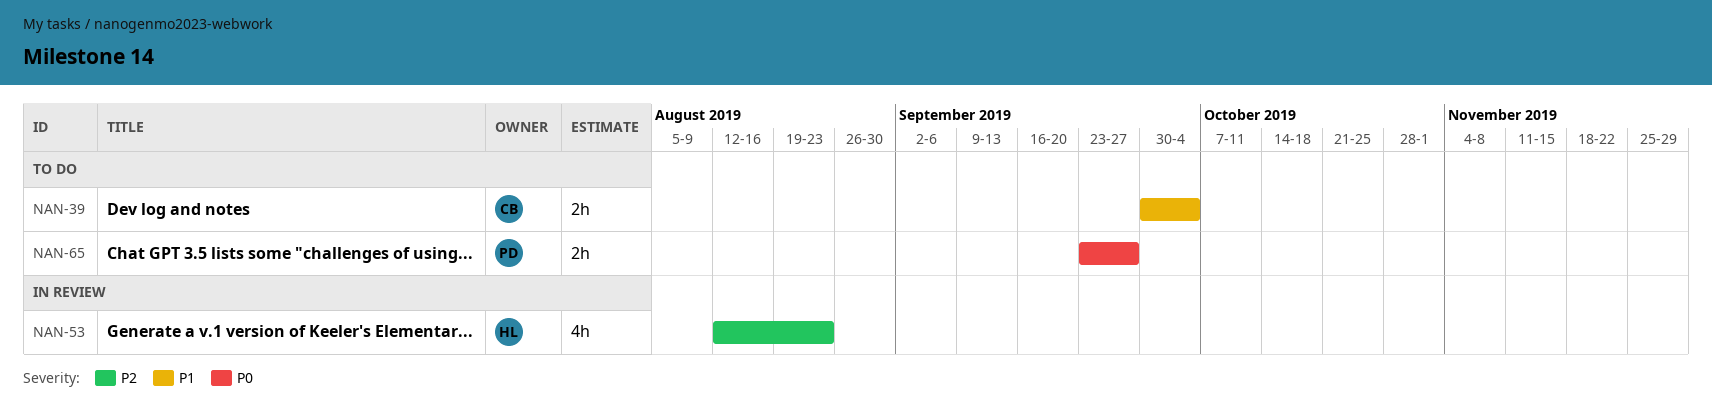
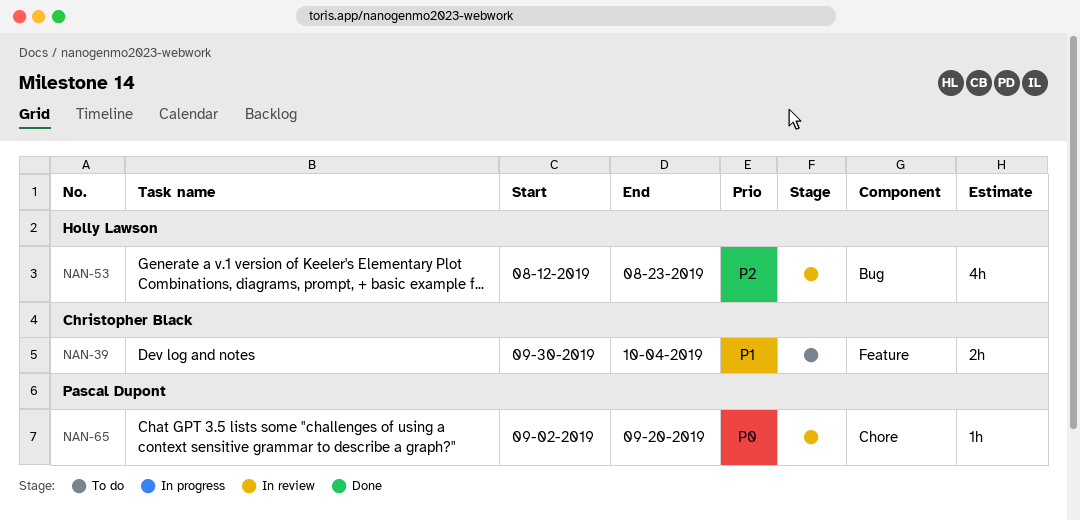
NAN-65, status: To do -> In review
NAN-65, estimate: 2h -> 1h
NAN-65, start: Sep 23 -> Sep 2
NAN-65, due: Sep 27 -> Sep 20

